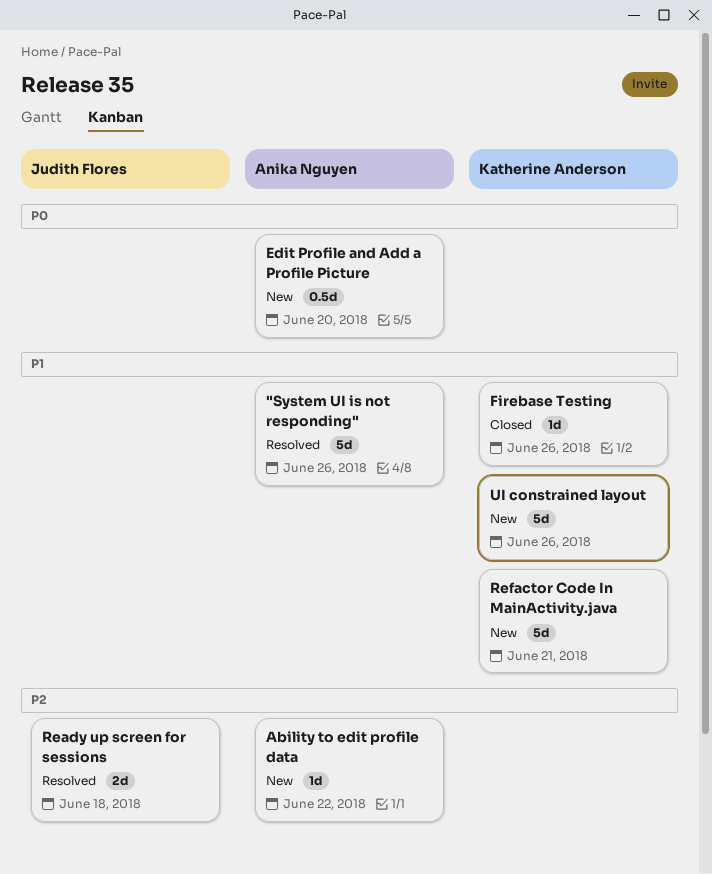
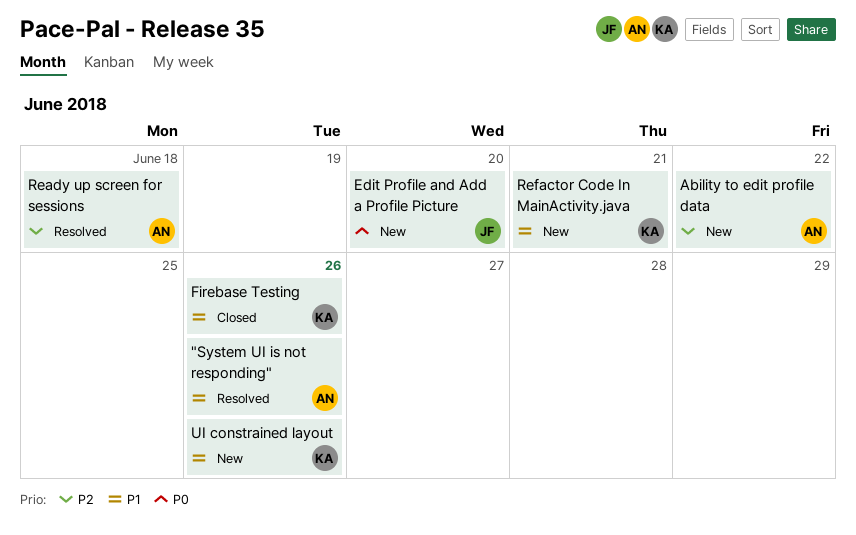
Edit Profile and Add a Profile Picture, owner: Anika Nguyen -> Judith Flores
Ready up screen for sessions, owner: Judith Flores -> Anika Nguyen

